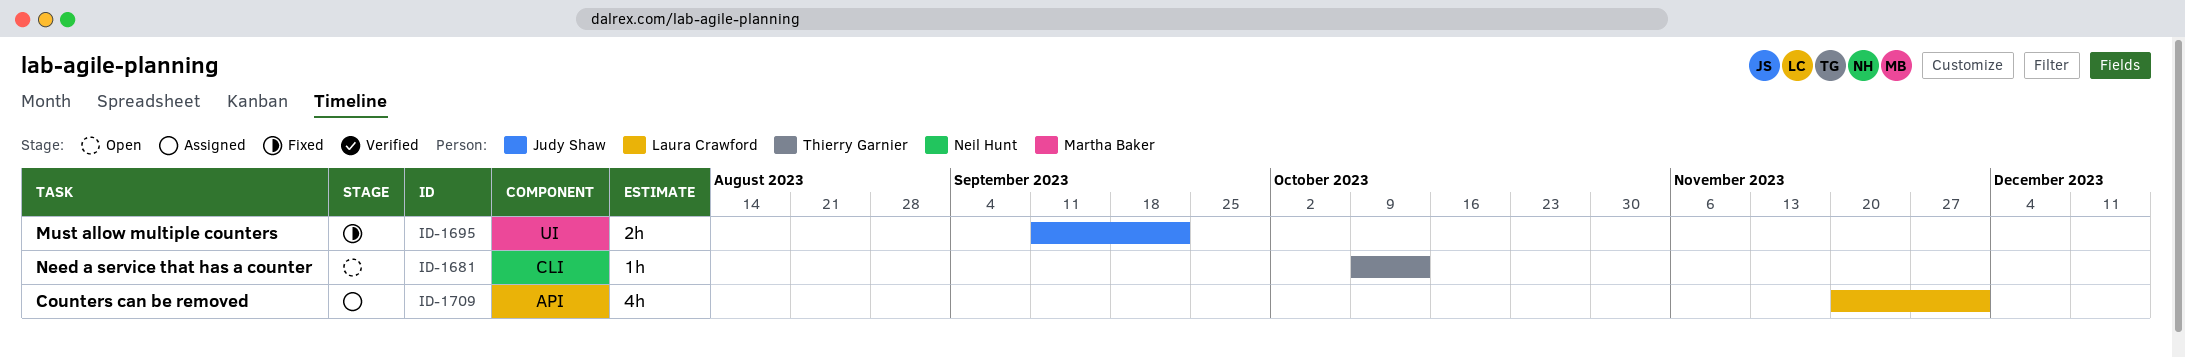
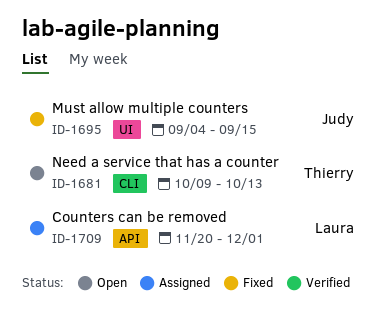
ID-1695, start: Sep 11 -> Sep 4
ID-1695, due: Sep 22 -> Sep 15

